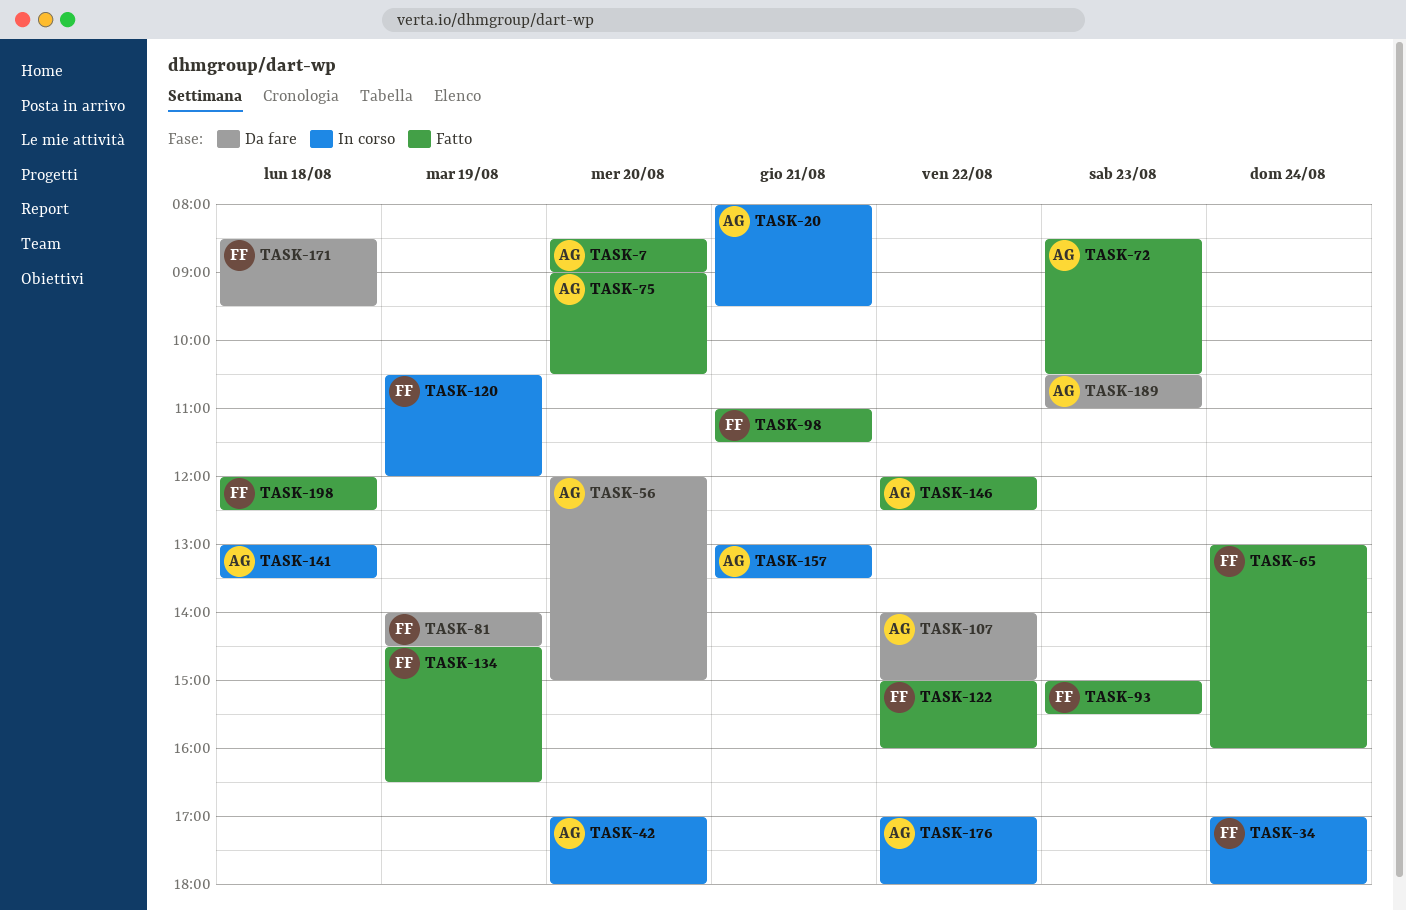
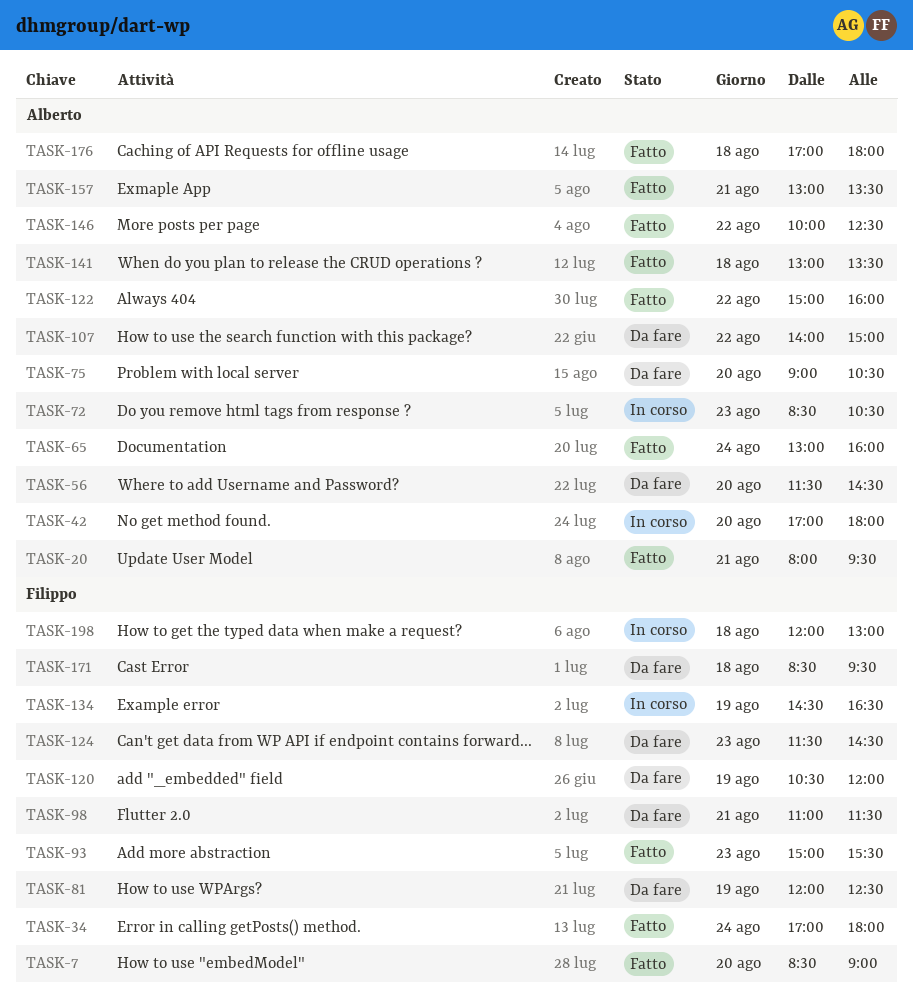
TASK-7, owner: Alberto -> Filippo
TASK-20, status: In corso -> Fatto
TASK-34, status: In corso -> Fatto
TASK-56, begins: 12:00 -> 11:30
TASK-56, ends: 15:00 -> 14:30
TASK-65, owner: Filippo -> Alberto
TASK-72, status: Fatto -> In corso
TASK-75, status: Fatto -> Da fare
TASK-81, begins: 14:00 -> 12:00
TASK-81, ends: 14:30 -> 12:30
TASK-98, status: Fatto -> Da fare
TASK-120, status: In corso -> Da fare
TASK-122, owner: Filippo -> Alberto
TASK-124: none -> present
TASK-134, status: Fatto -> In corso
TASK-141, status: In corso -> Fatto
TASK-146, begins: 12:00 -> 10:00
TASK-157, status: In corso -> Fatto
TASK-176, status: In corso -> Fatto
TASK-176, day: Aug 22 -> Aug 18
TASK-189: present -> none
TASK-198, status: Fatto -> In corso
TASK-198, ends: 12:30 -> 13:00

